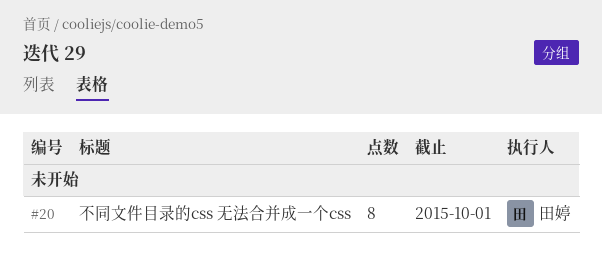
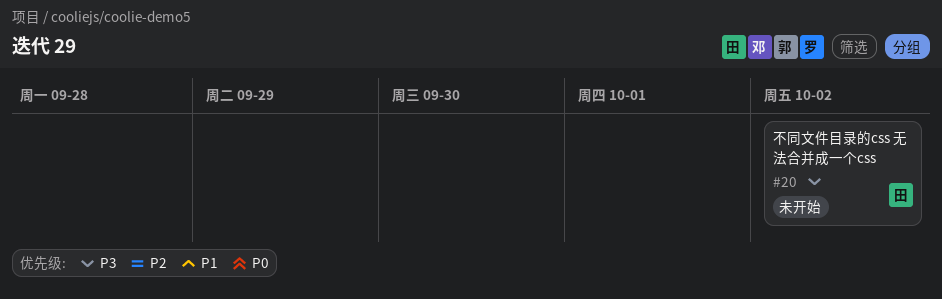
#20, due: Oct 1 -> Oct 2

